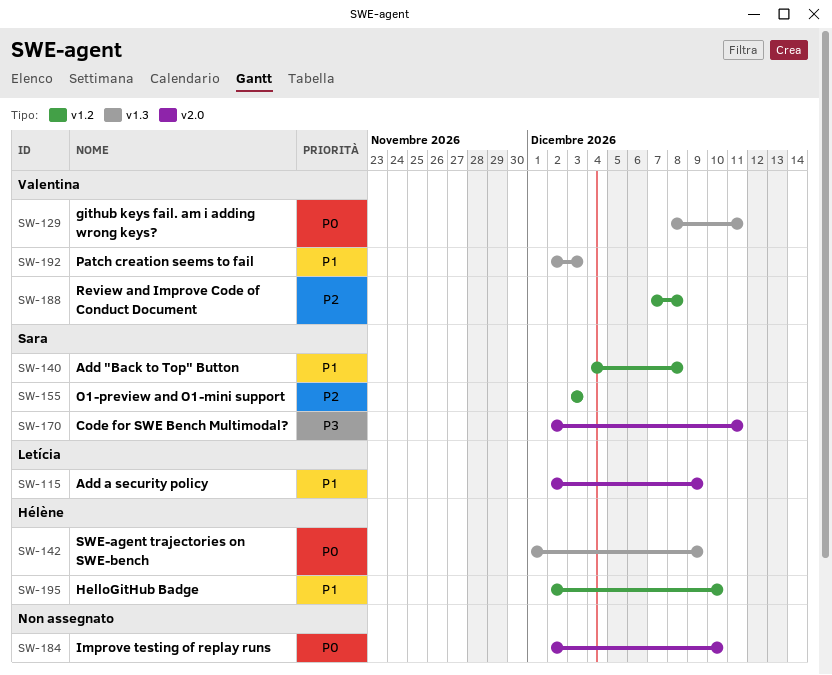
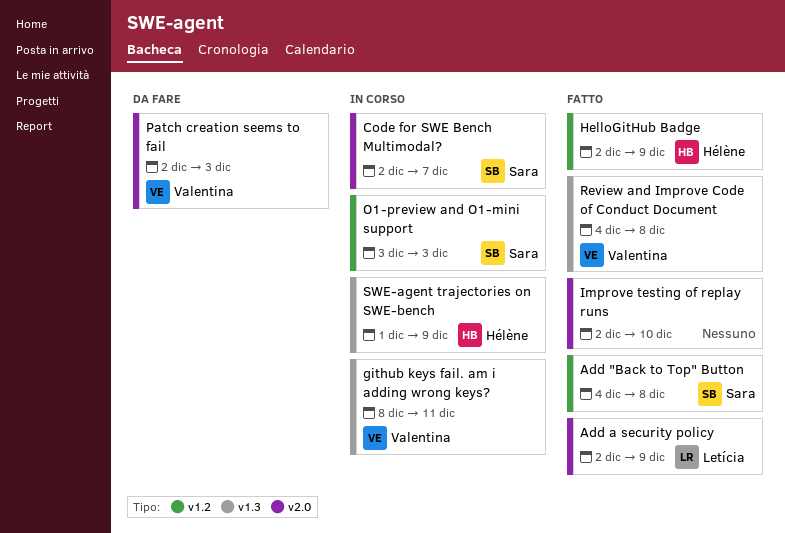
Code for SWE Bench Multimodal?, due: Dec 11 -> Dec 7
HelloGitHub Badge, due: Dec 10 -> Dec 9
Patch creation seems to fail, label: v1.3 -> v2.0
Review and Improve Code of Conduct Document, label: v1.2 -> v1.3
Review and Improve Code of Conduct Document, start: Dec 7 -> Dec 4

